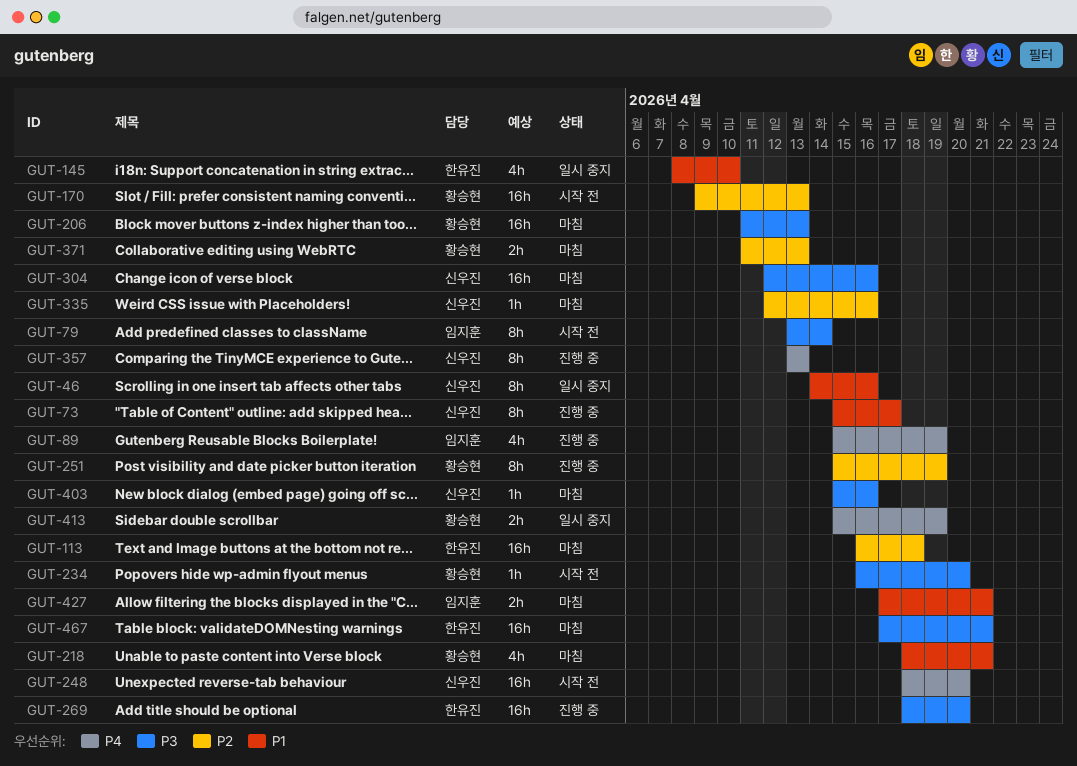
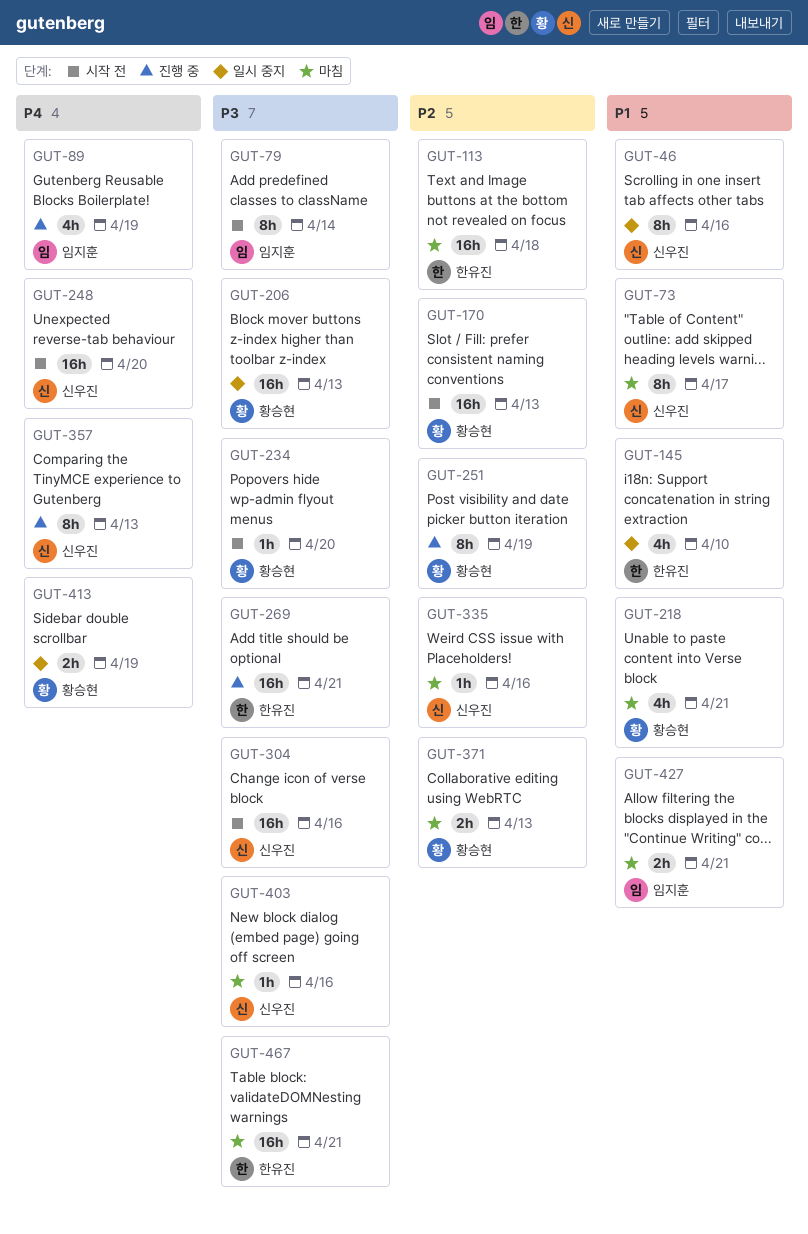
GUT-73, status: 진행 중 -> 마침
GUT-206, status: 마침 -> 일시 중지
GUT-269, due: Apr 20 -> Apr 21
GUT-304, status: 마침 -> 시작 전

